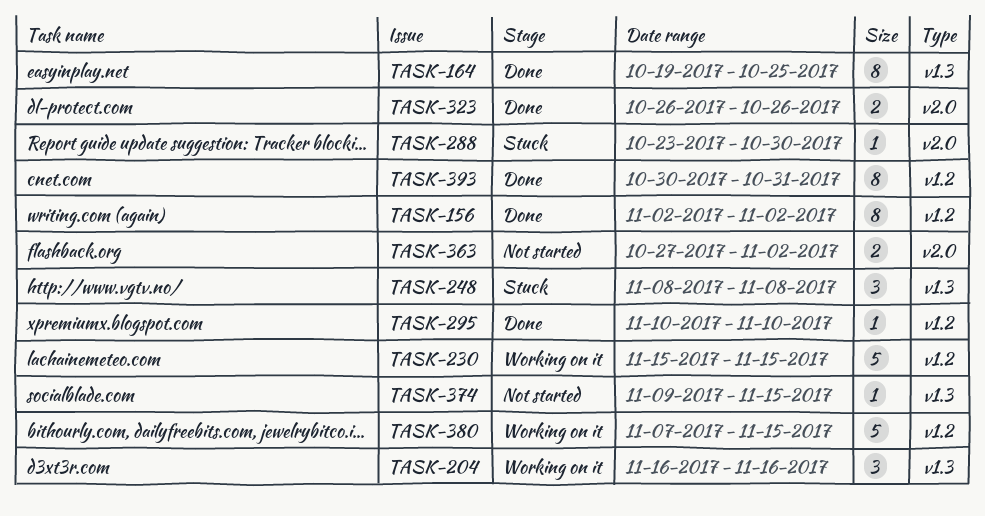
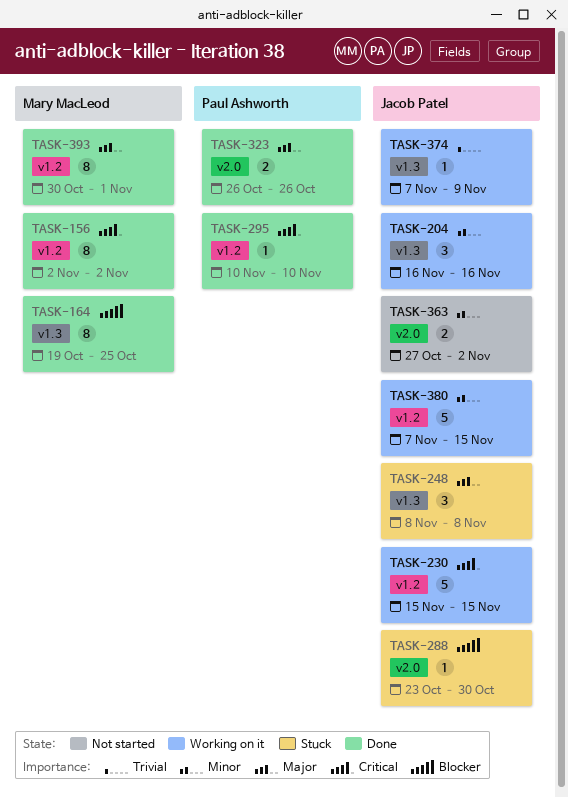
TASK-374, status: Not started -> Working on it
TASK-374, start: Nov 9 -> Nov 7
TASK-374, due: Nov 15 -> Nov 9
TASK-393, due: Oct 31 -> Nov 1

